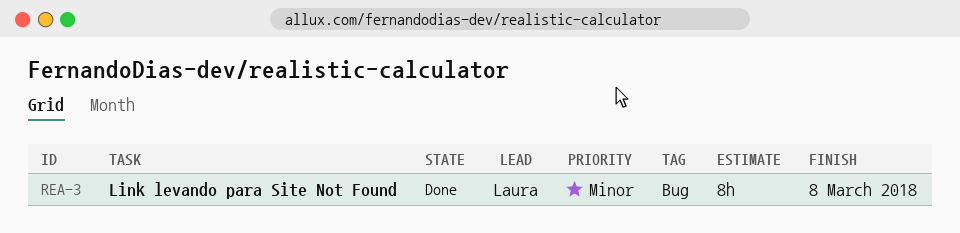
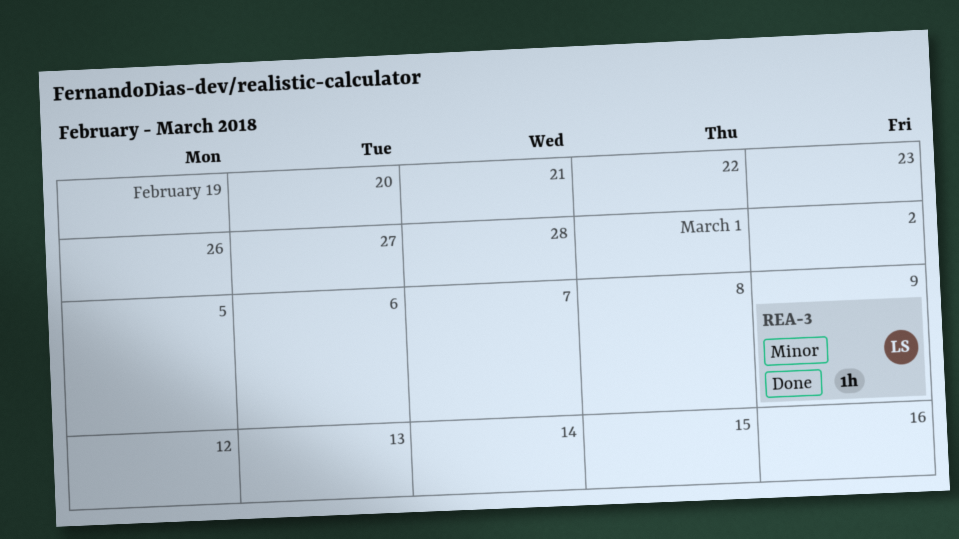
REA-3, estimate: 8h -> 1h
REA-3, due: Mar 8 -> Mar 9

